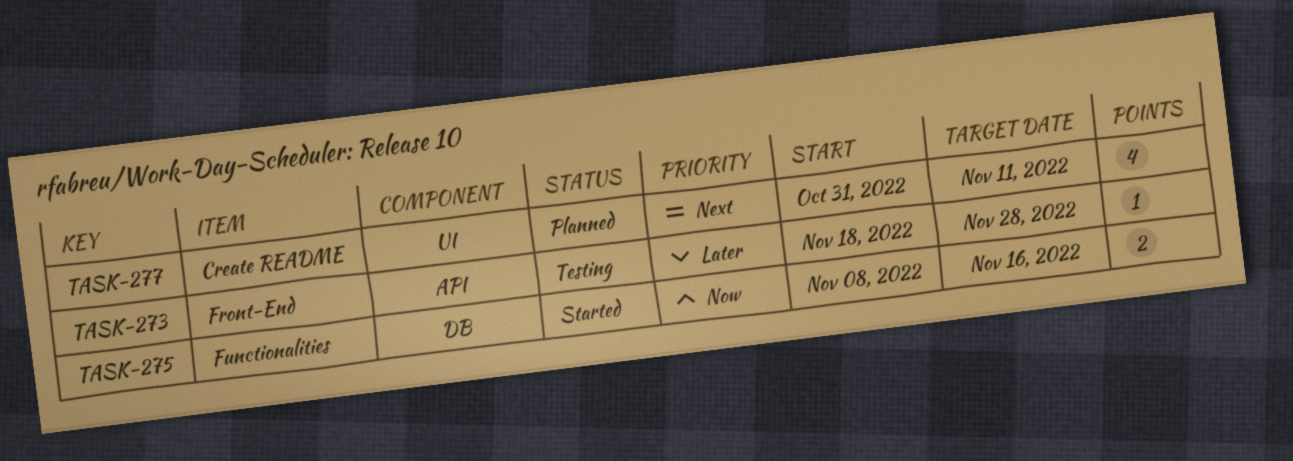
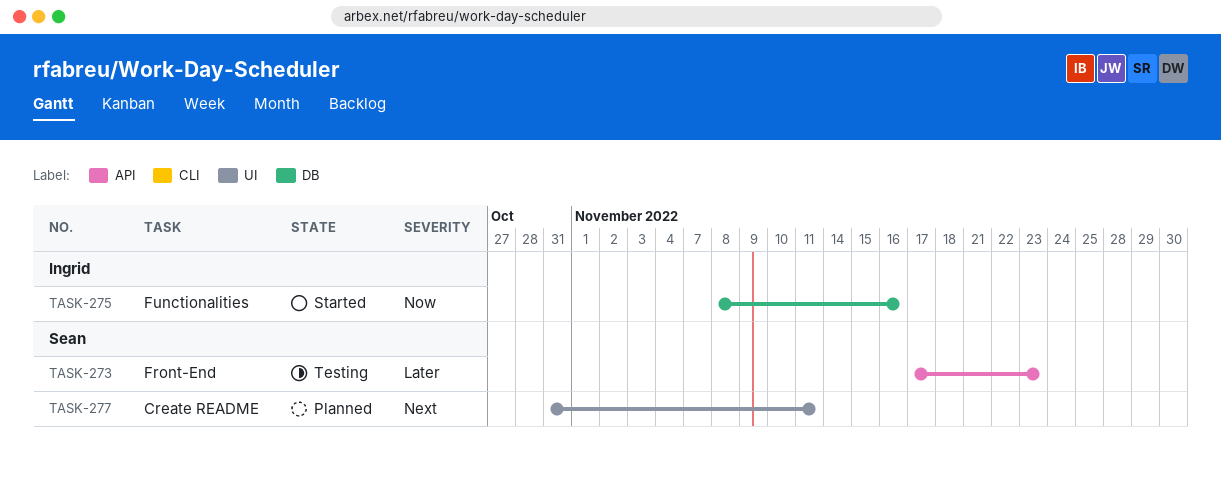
TASK-273, start: Nov 18 -> Nov 17
TASK-273, due: Nov 28 -> Nov 23

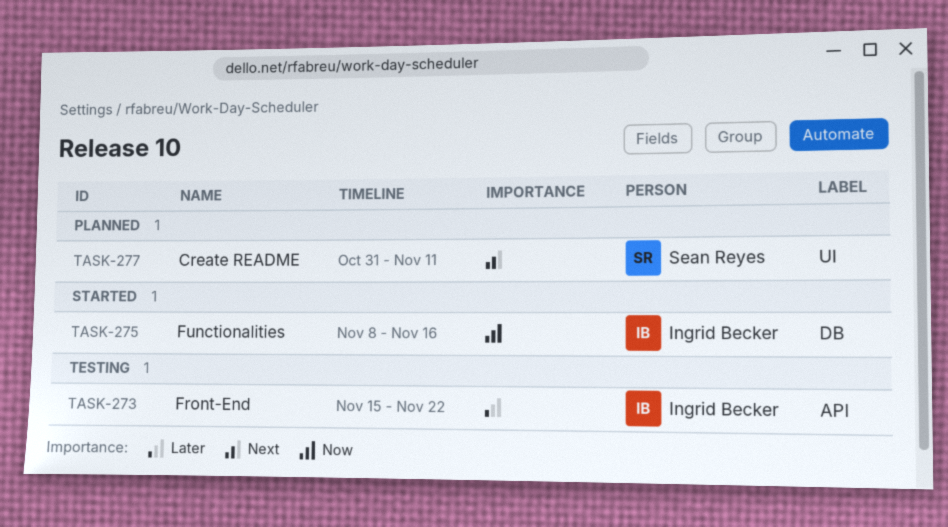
TASK-273, owner: Sean Reyes -> Ingrid Becker
TASK-273, start: Nov 17 -> Nov 15
TASK-273, due: Nov 23 -> Nov 22

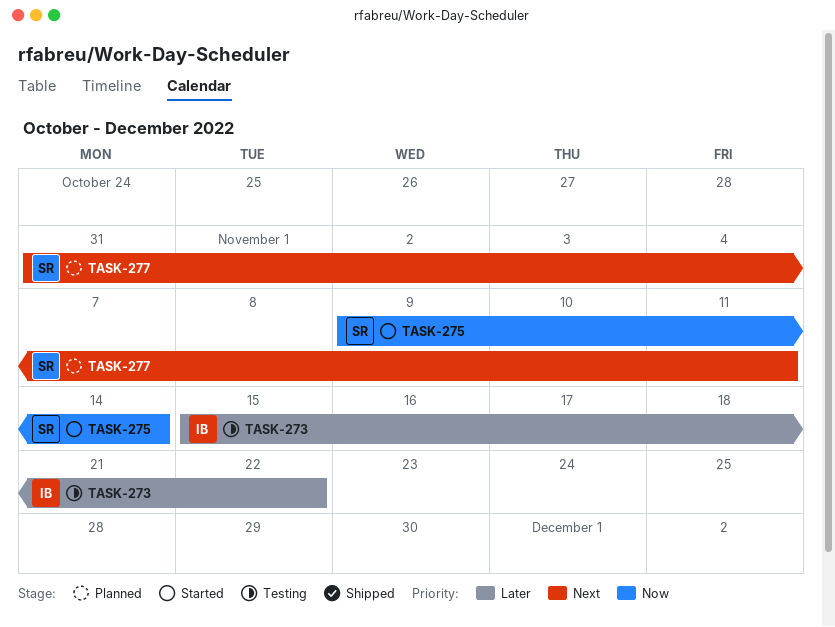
TASK-275, owner: Ingrid Becker -> Sean Reyes
TASK-275, start: Nov 8 -> Nov 9
TASK-275, due: Nov 16 -> Nov 14

